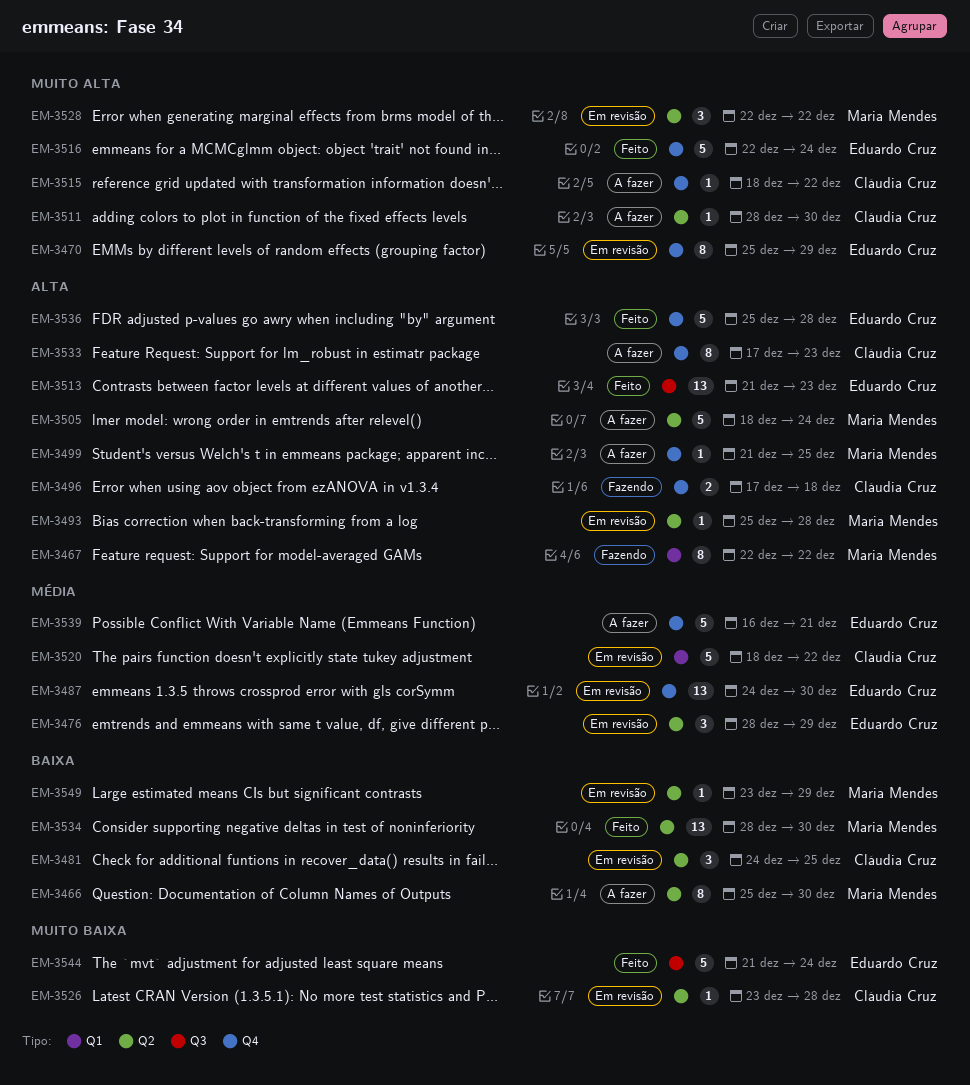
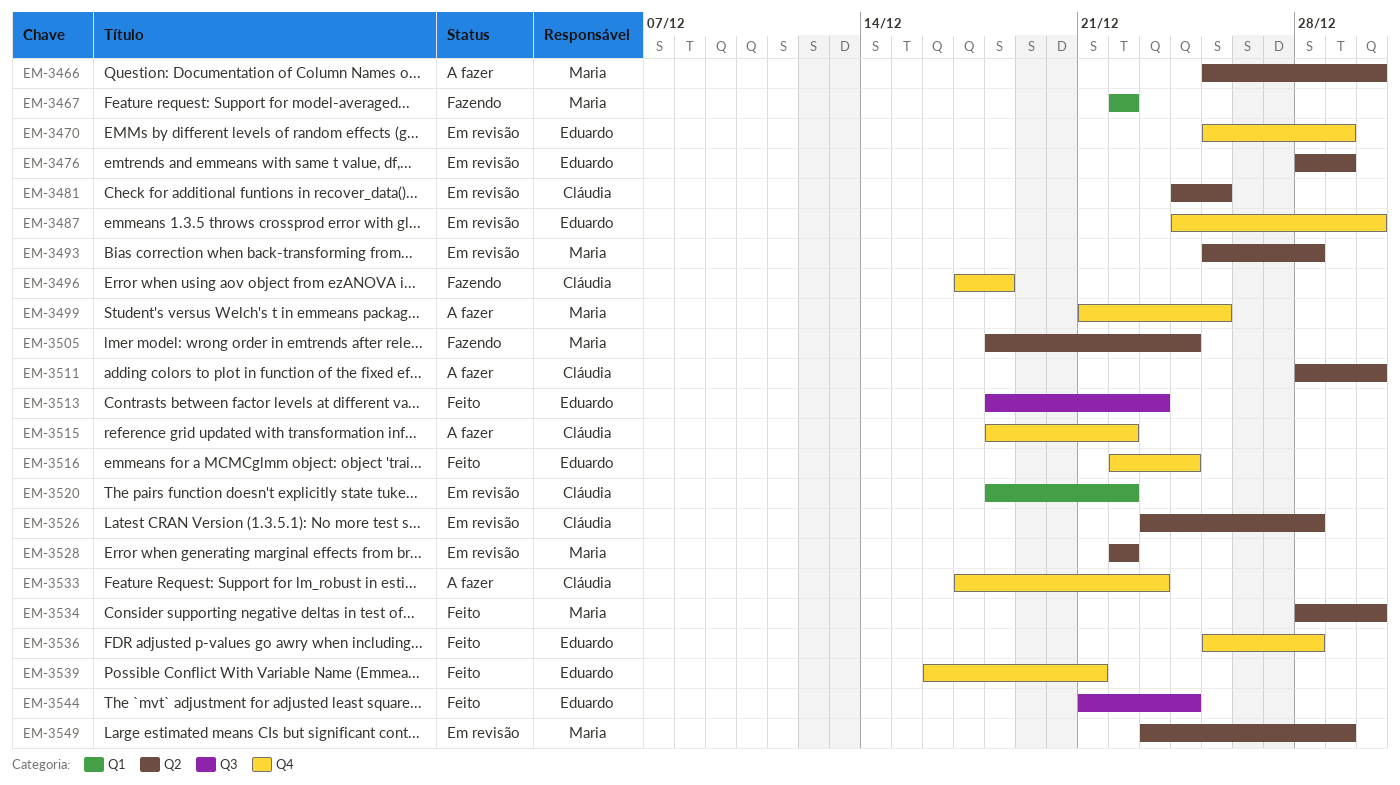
EM-3505, status: A fazer -> Fazendo
EM-3513, start: Dec 21 -> Dec 18
EM-3539, status: A fazer -> Feito

